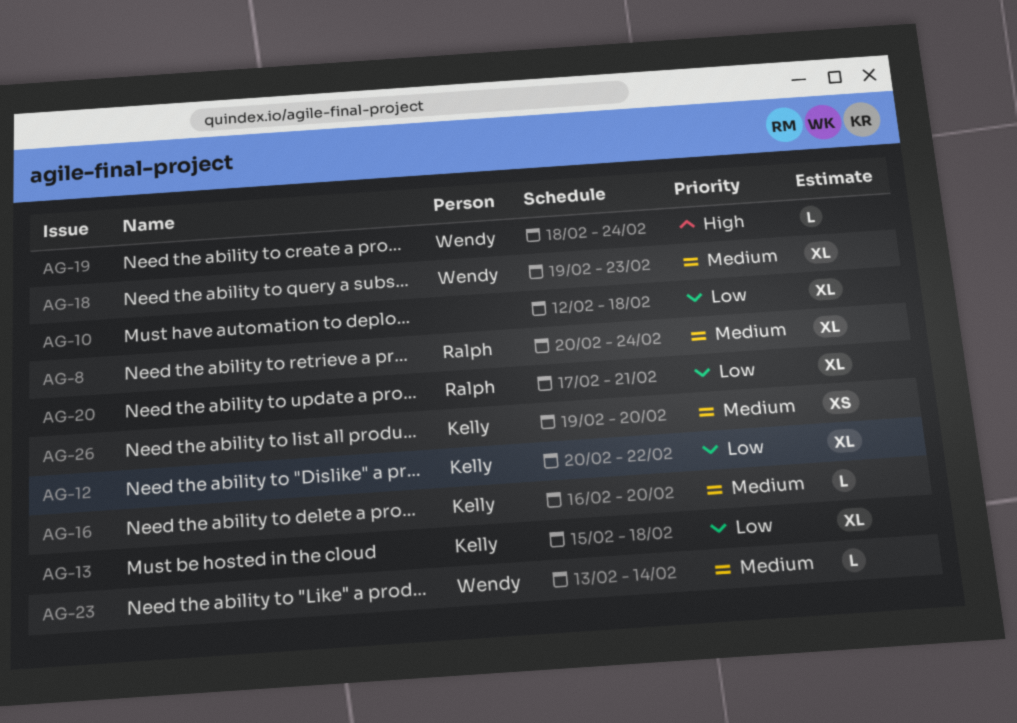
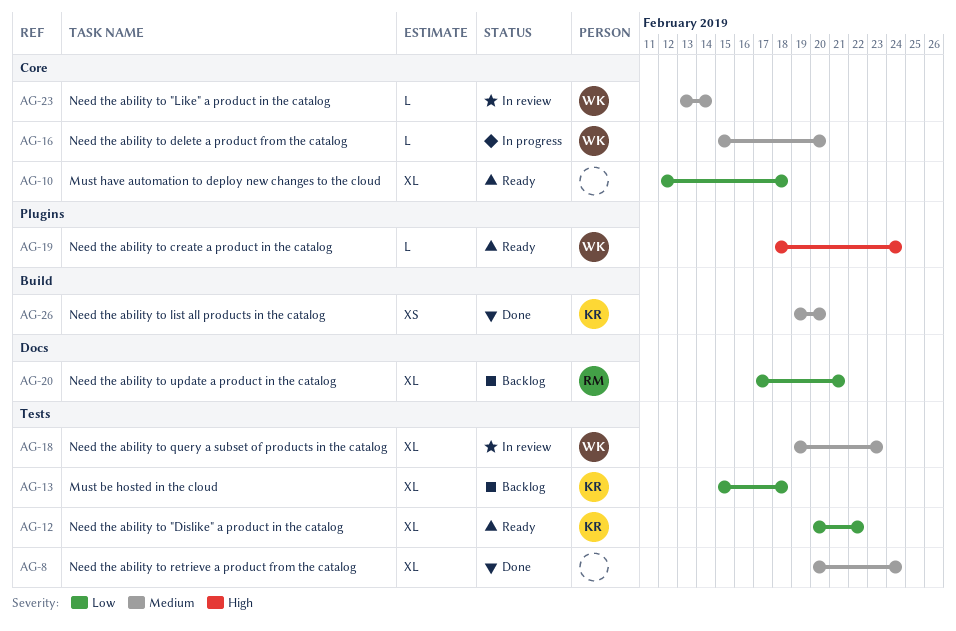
AG-8, owner: Ralph -> none
AG-16, owner: Kelly -> Wendy
AG-16, start: Feb 16 -> Feb 15

